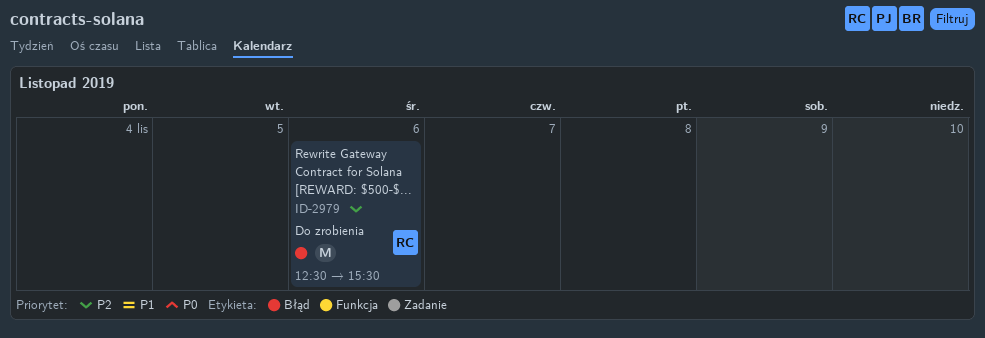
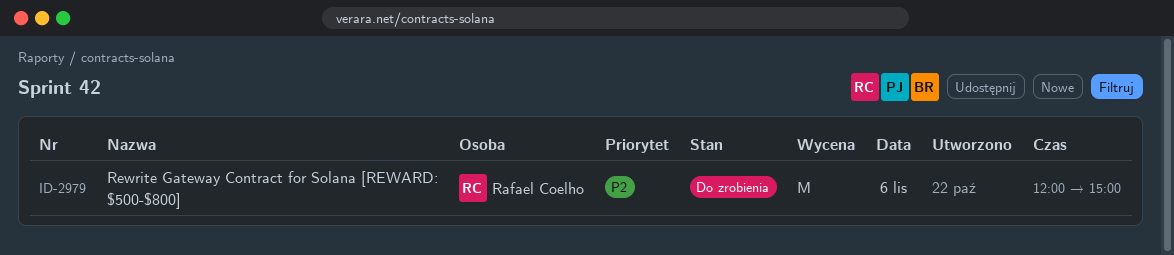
ID-2979, begins: 12:30 -> 12:00
ID-2979, ends: 15:30 -> 15:00

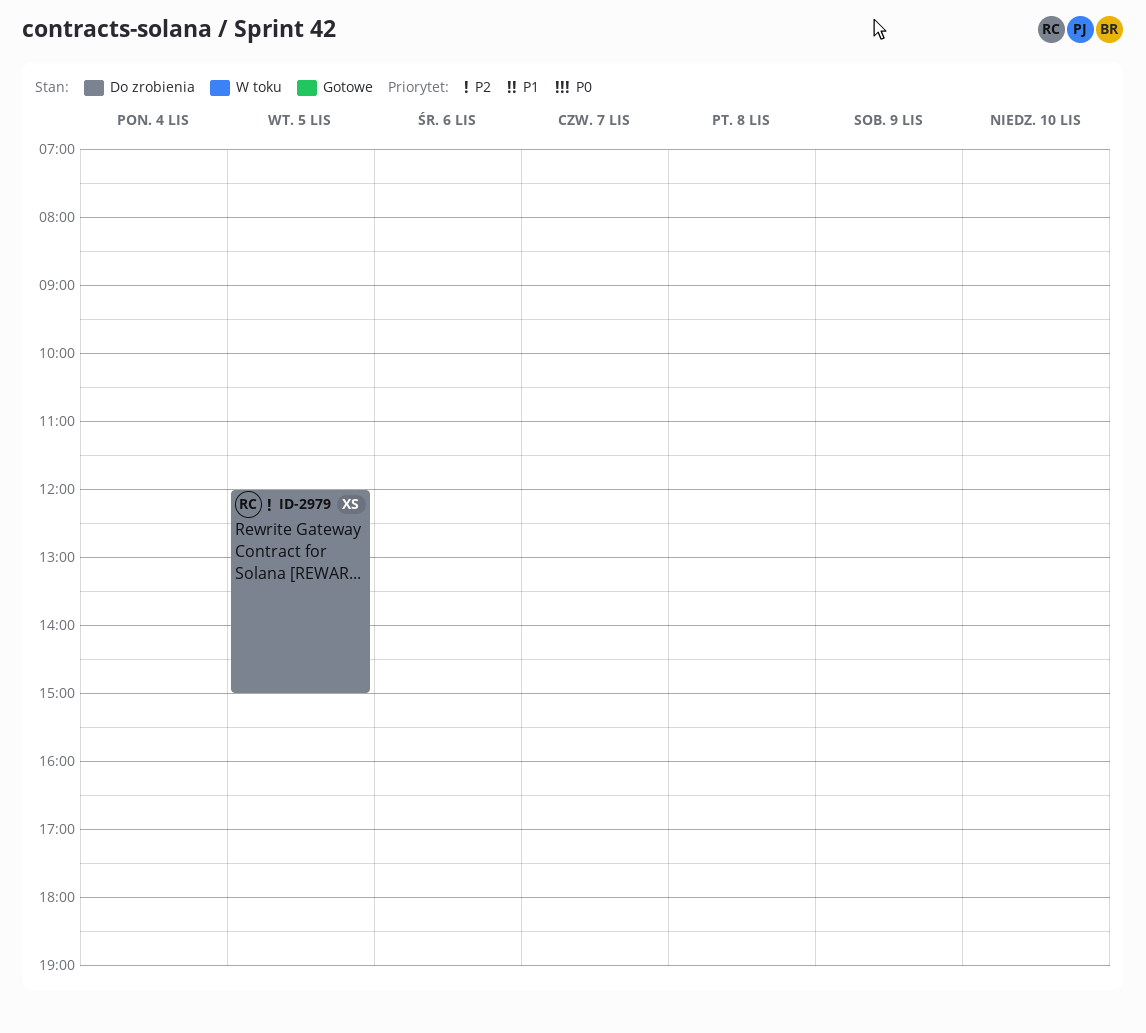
ID-2979, estimate: M -> XS
ID-2979, day: Nov 6 -> Nov 5

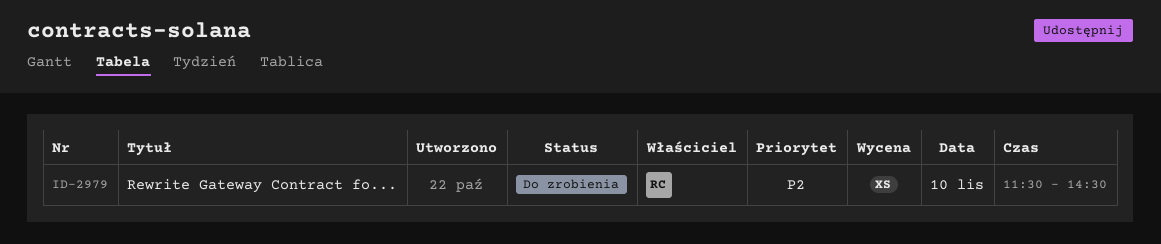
ID-2979, day: Nov 5 -> Nov 10
ID-2979, begins: 12:00 -> 11:30
ID-2979, ends: 15:00 -> 14:30

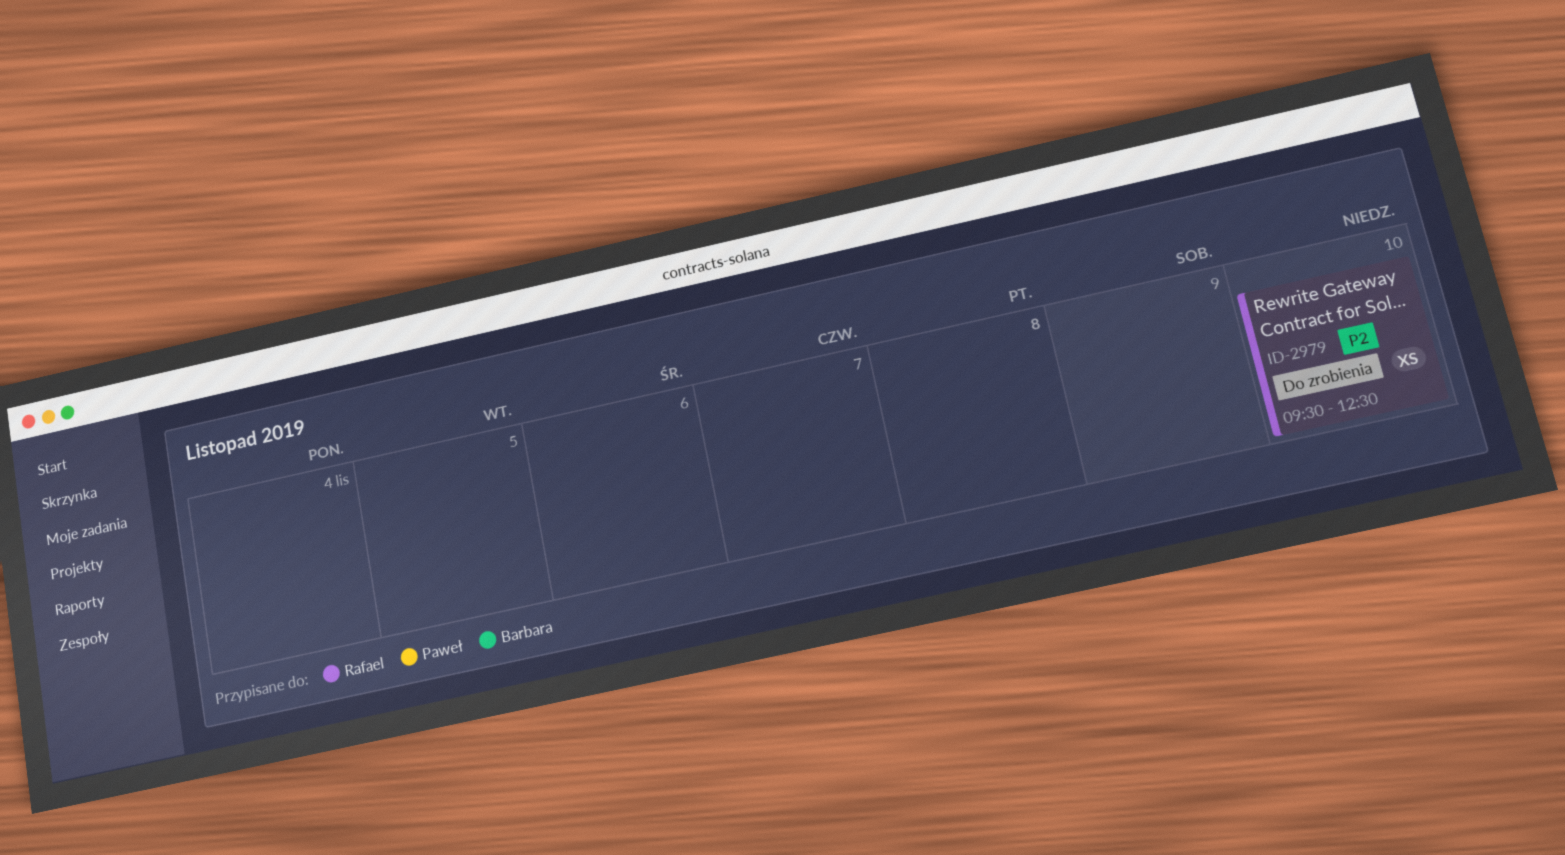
ID-2979, begins: 11:30 -> 09:30
ID-2979, ends: 14:30 -> 12:30

